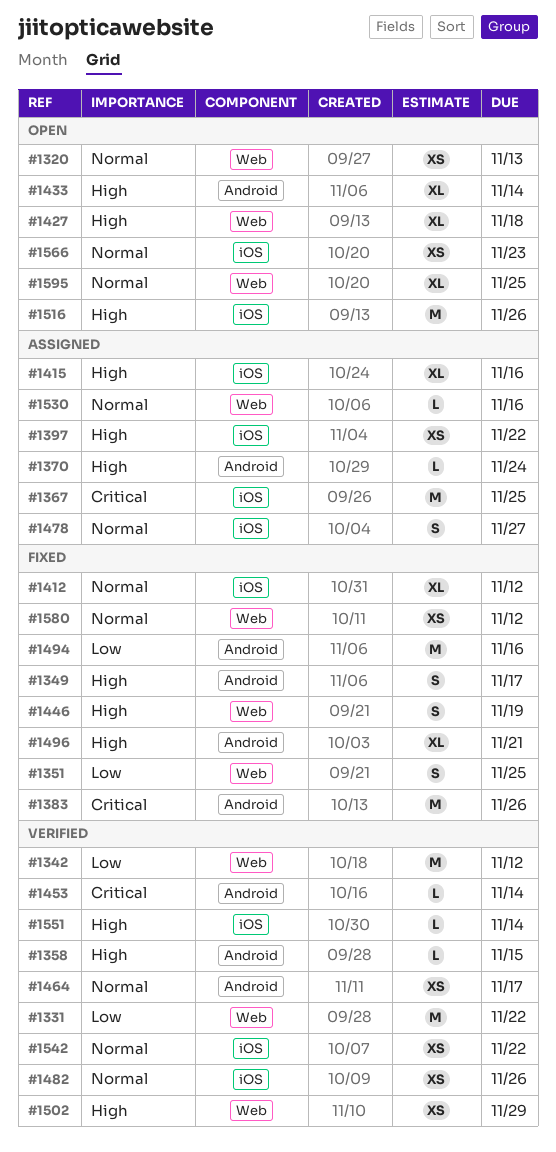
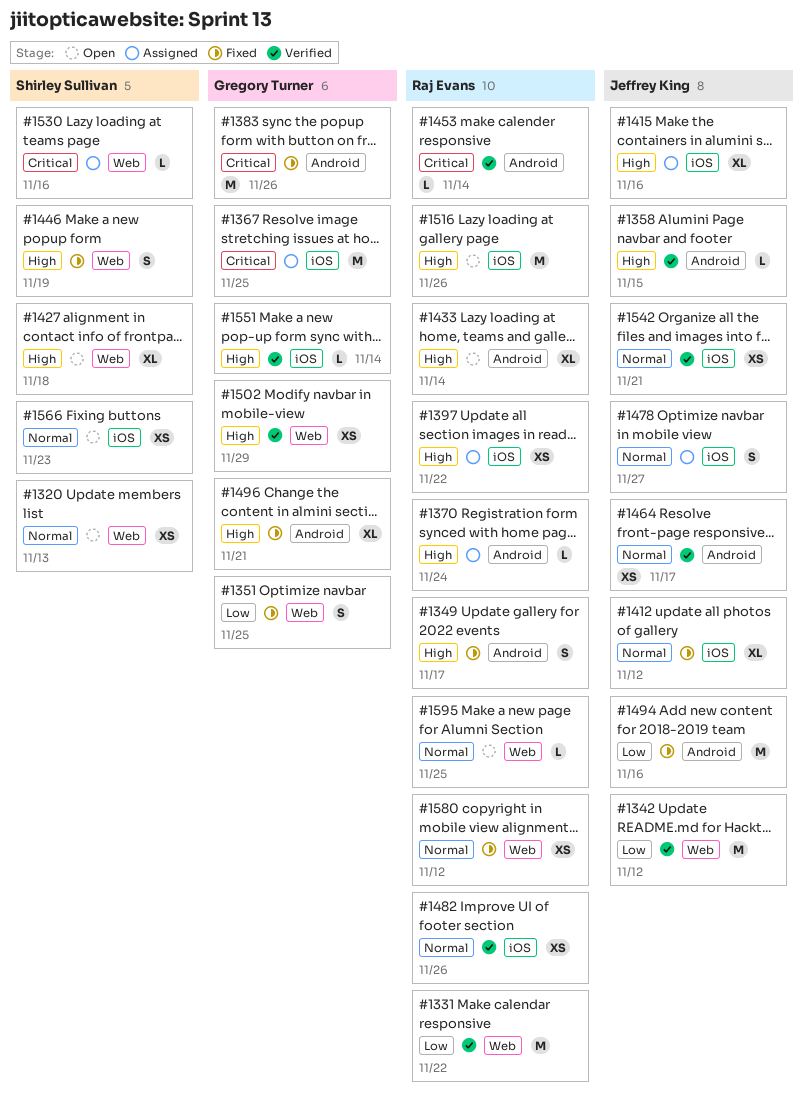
#1530, priority: Normal -> Critical
#1542, due: Nov 22 -> Nov 21
#1595, estimate: XL -> L

